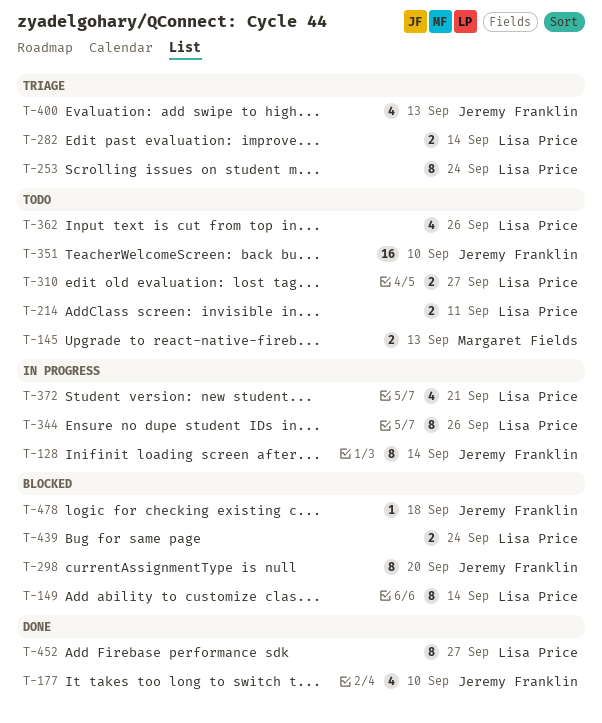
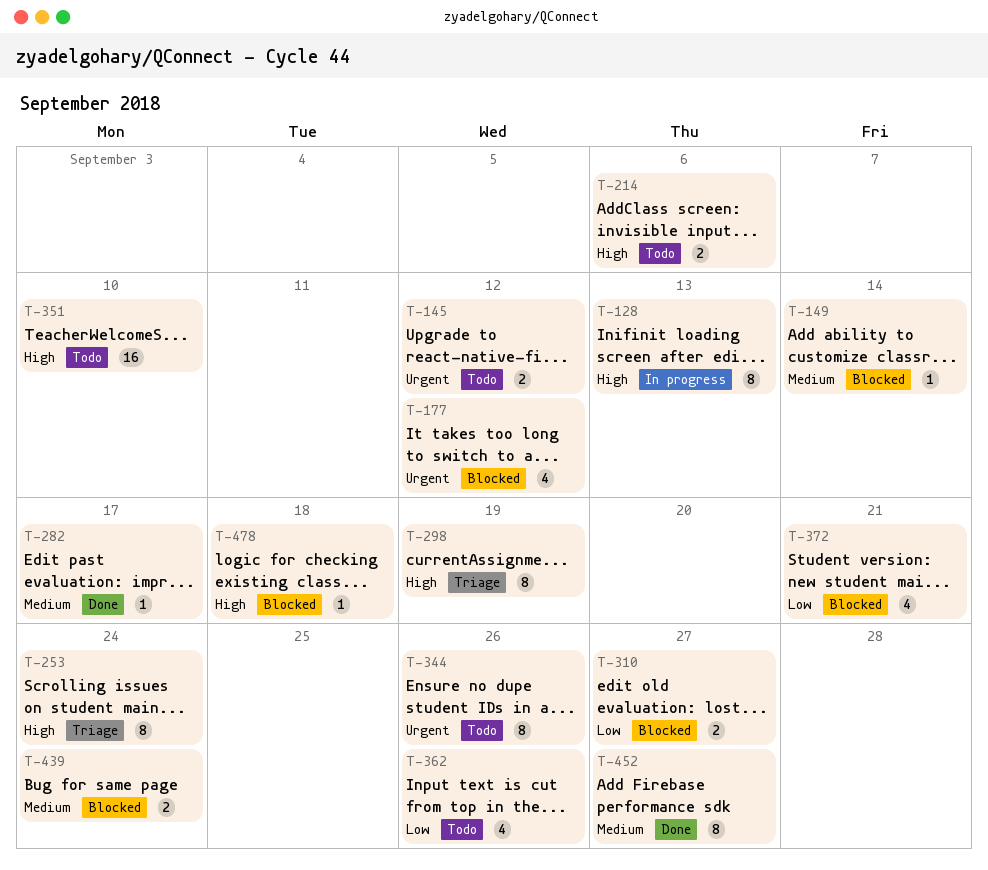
T-128, due: Sep 14 -> Sep 13
T-145, due: Sep 13 -> Sep 12
T-149, estimate: 8 -> 1
T-177, status: Done -> Blocked
T-177, due: Sep 10 -> Sep 12
T-214, due: Sep 11 -> Sep 6
T-282, status: Triage -> Done
T-282, estimate: 2 -> 1
T-282, due: Sep 14 -> Sep 17
T-298, status: Blocked -> Triage
T-298, due: Sep 20 -> Sep 19
T-310, status: Todo -> Blocked
T-344, status: In progress -> Todo
T-372, status: In progress -> Blocked
T-400: present -> none

